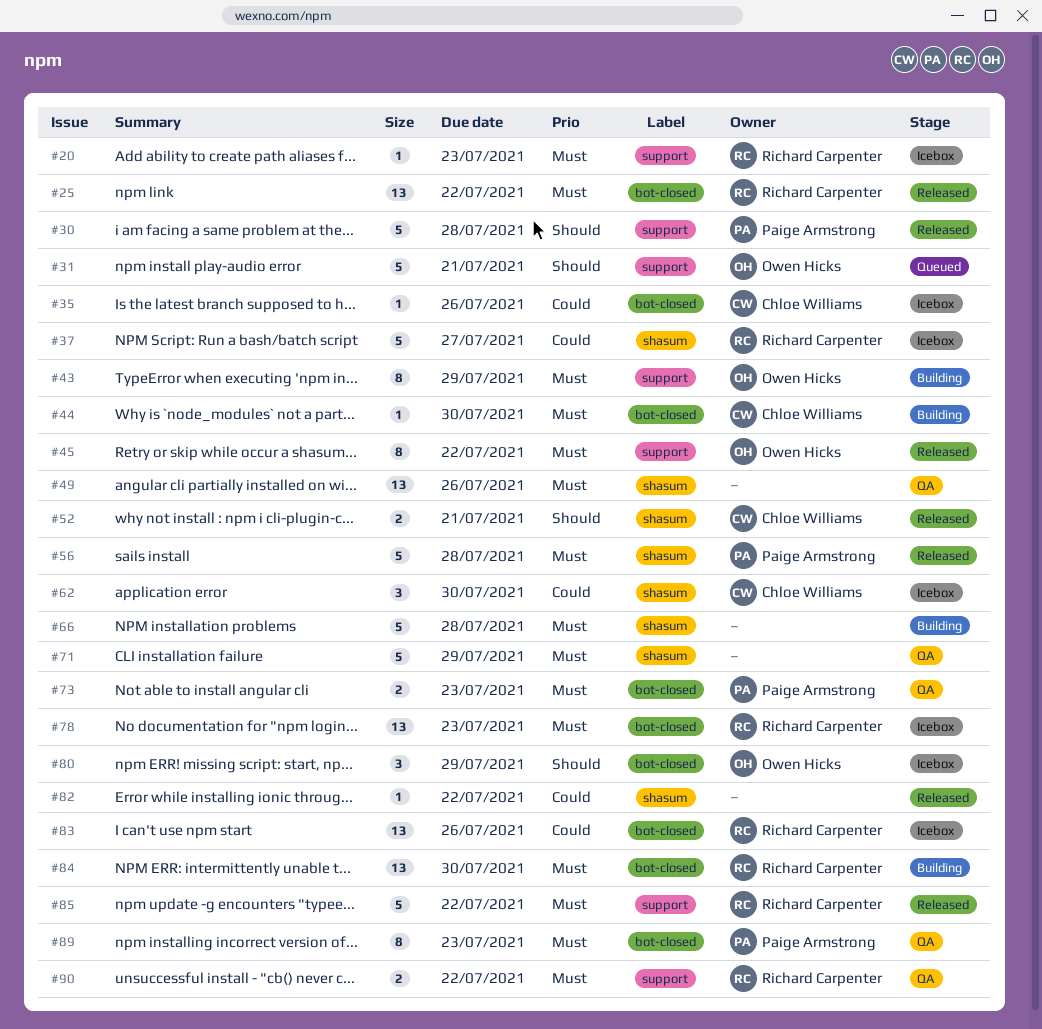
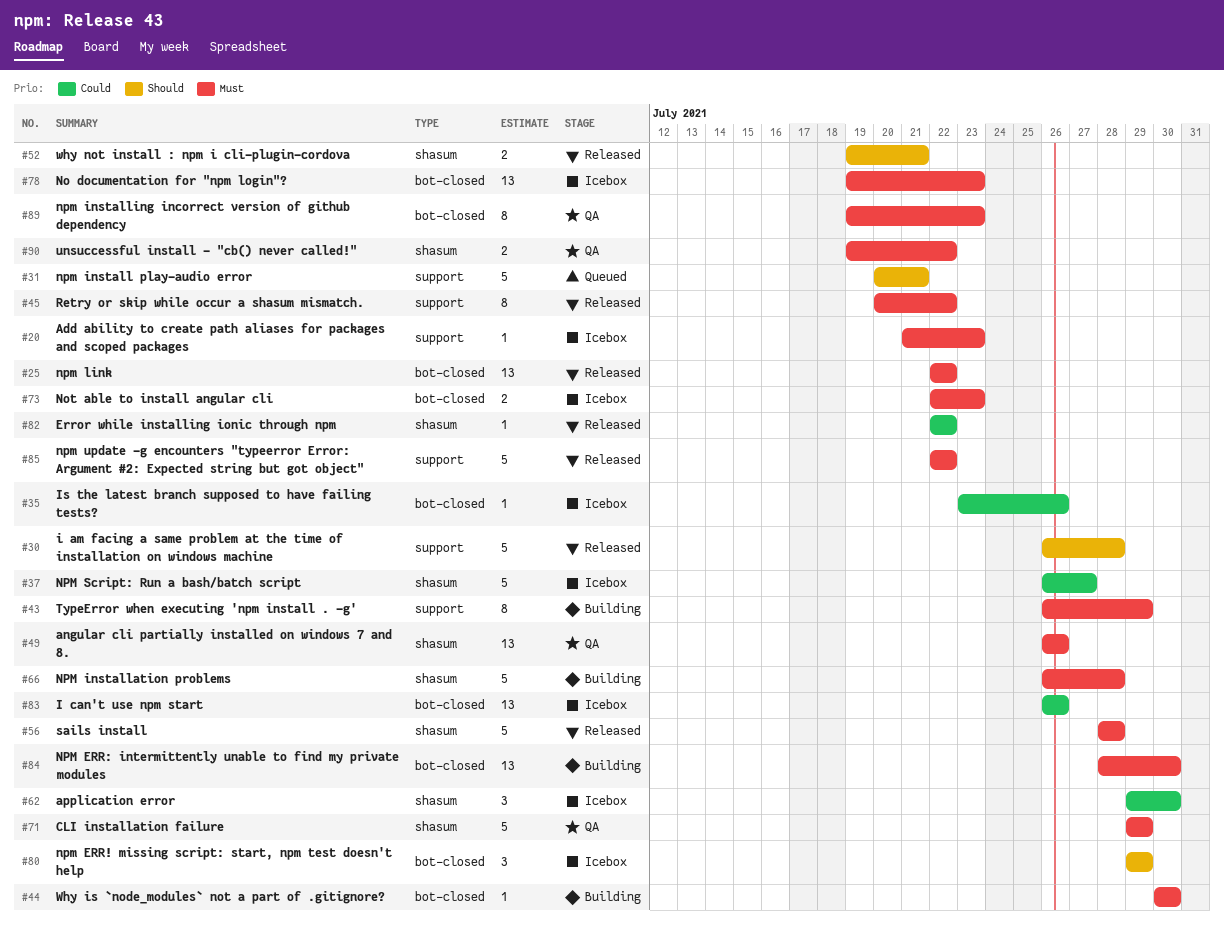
#73, status: QA -> Icebox
#90, label: support -> shasum

